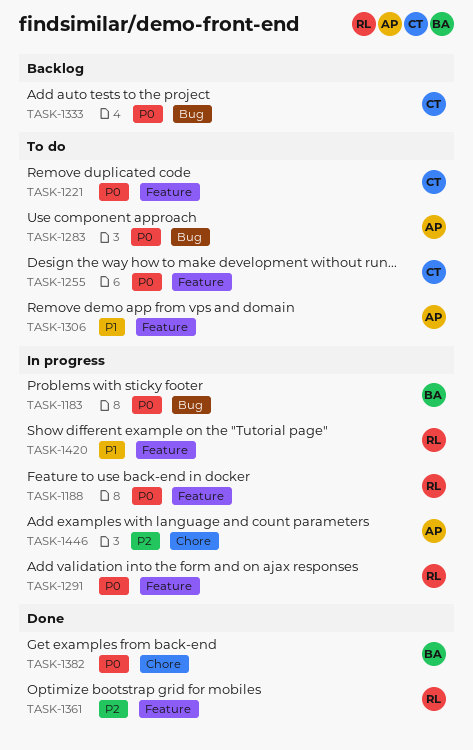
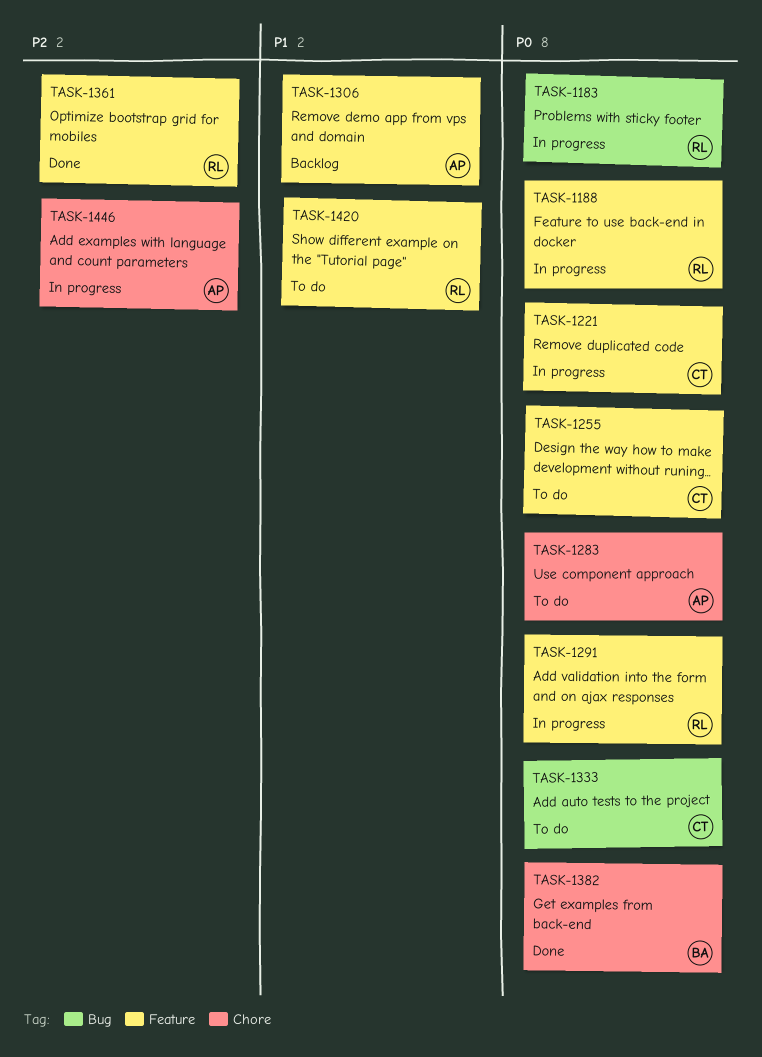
TASK-1183, owner: BA -> RL
TASK-1221, status: To do -> In progress
TASK-1283, label: Bug -> Chore
TASK-1306, status: To do -> Backlog
TASK-1333, status: Backlog -> To do
TASK-1420, status: In progress -> To do

